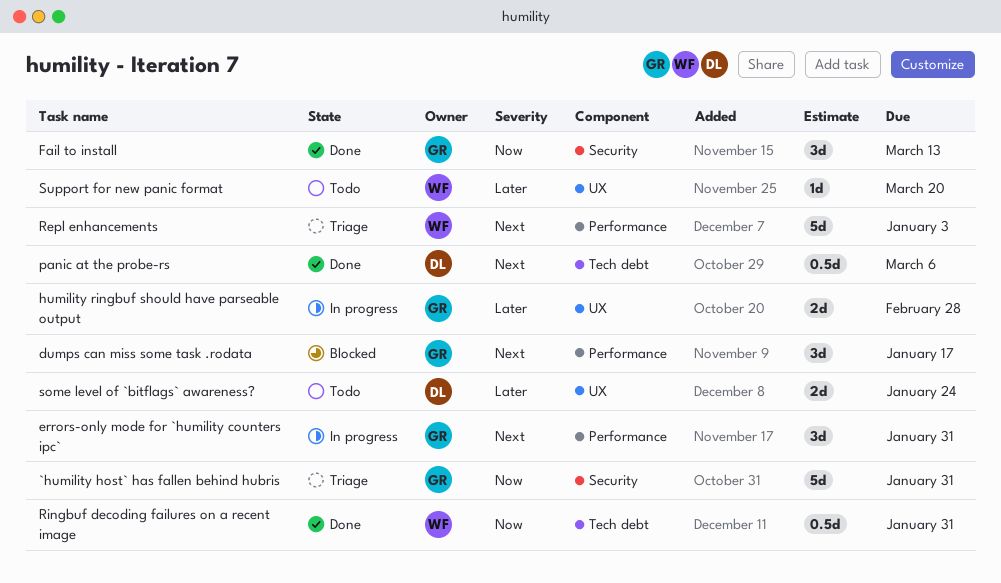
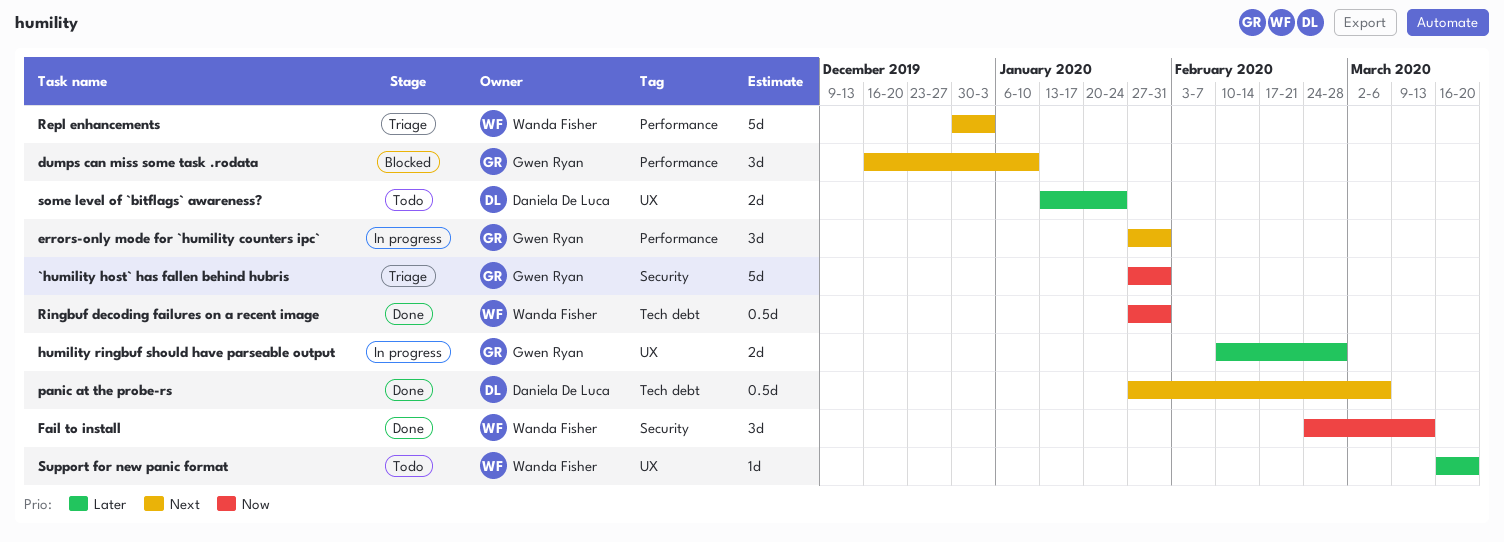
dumps can miss some task .rodata, due: Jan 17 -> Jan 10
Fail to install, owner: Gwen Ryan -> Wanda Fisher

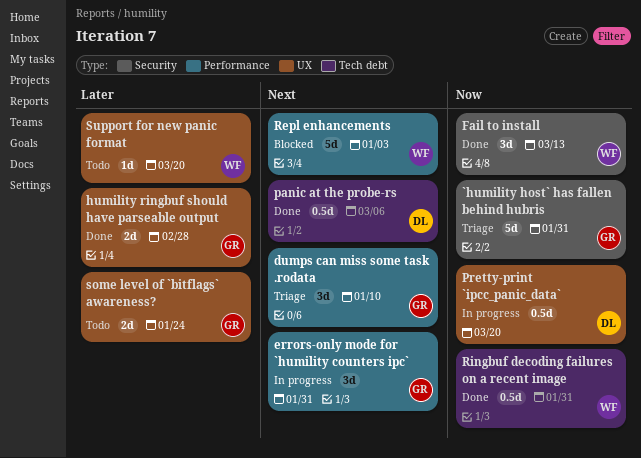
dumps can miss some task .rodata, status: Blocked -> Triage
humility ringbuf should have parseable output, status: In progress -> Done
Pretty-print `ipcc_panic_data`: none -> present
Repl enhancements, status: Triage -> Blocked
some level of `bitflags` awareness?, owner: Daniela De Luca -> Gwen Ryan

